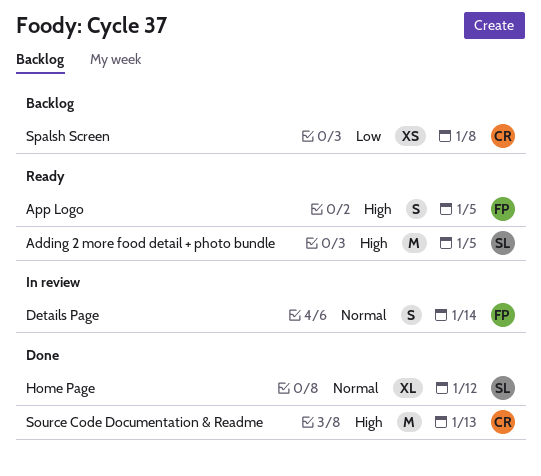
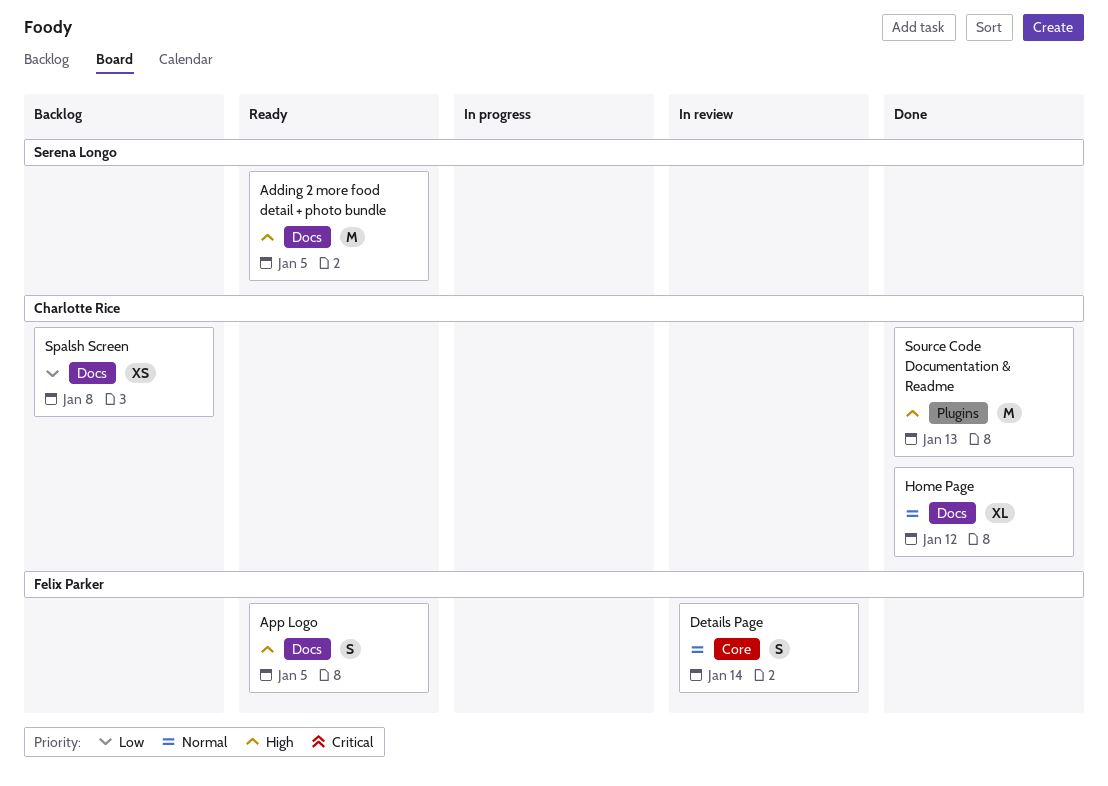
Home Page, owner: Serena Longo -> Charlotte Rice

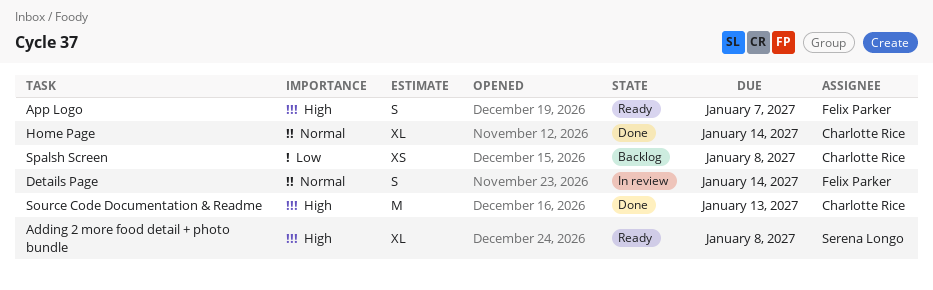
Adding 2 more food detail + photo bundle, estimate: M -> XL
Adding 2 more food detail + photo bundle, due: Jan 5 -> Jan 8
App Logo, due: Jan 5 -> Jan 7
Home Page, due: Jan 12 -> Jan 14

